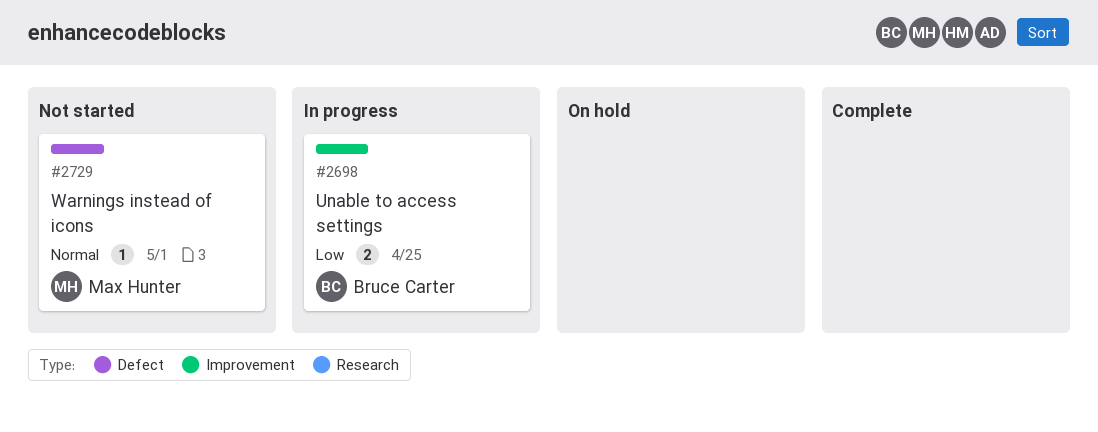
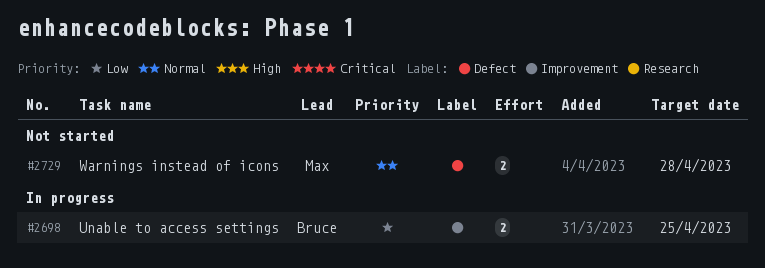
#2729, estimate: 1 -> 2
#2729, due: May 1 -> Apr 28

